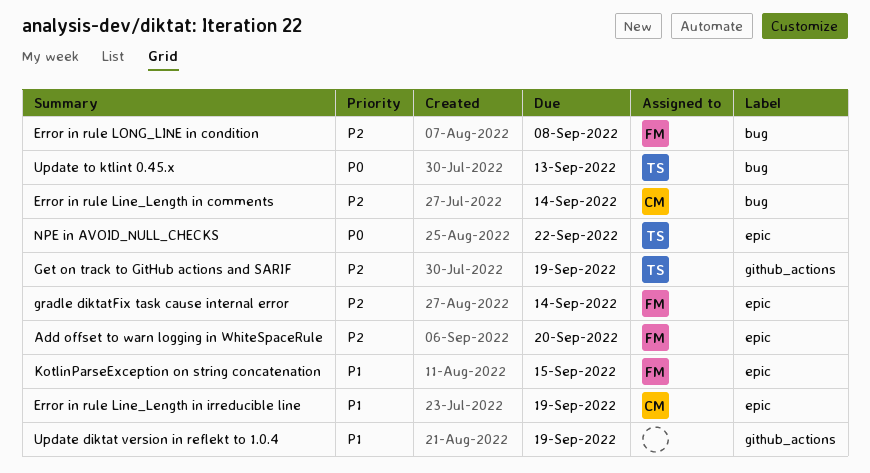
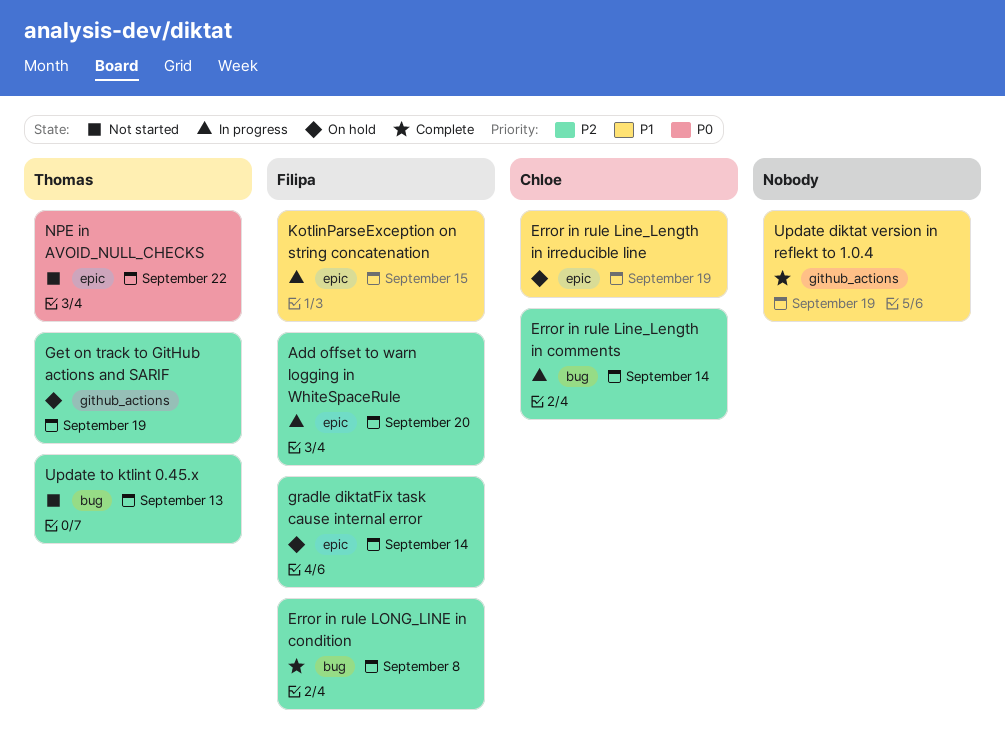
Update to ktlint 0.45.x, priority: P0 -> P2

